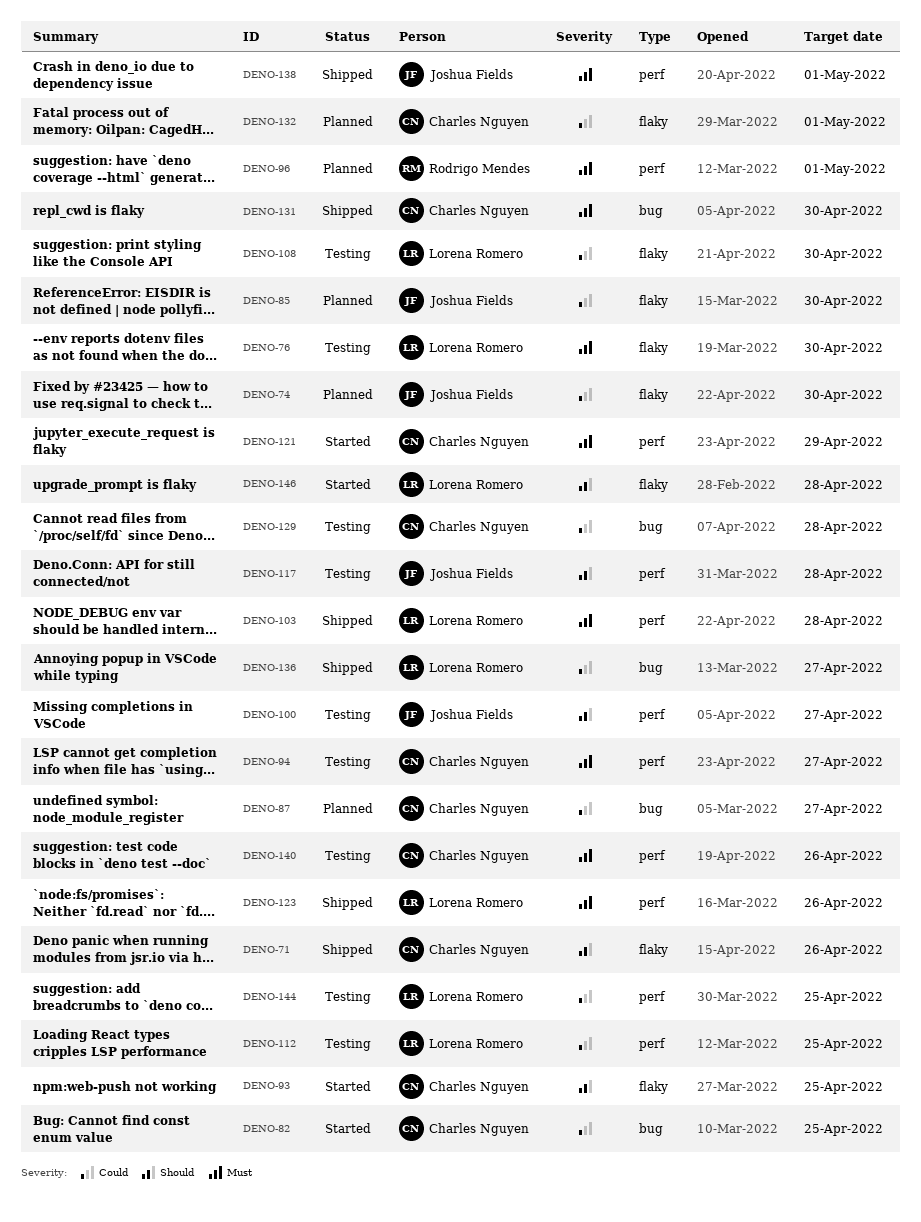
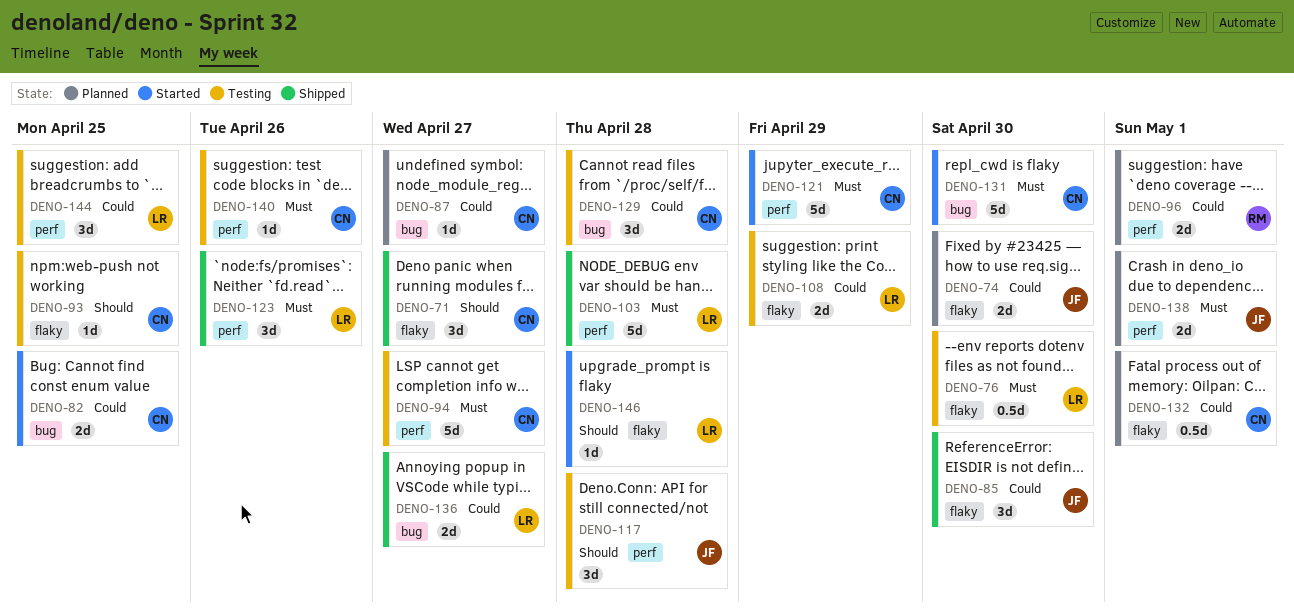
DENO-71, due: Apr 26 -> Apr 27
DENO-85, status: Planned -> Shipped
DENO-93, status: Started -> Testing
DENO-96, priority: Must -> Could
DENO-100: present -> none
DENO-108, due: Apr 30 -> Apr 29
DENO-112: present -> none
DENO-131, status: Shipped -> Started
DENO-138, status: Shipped -> Planned

